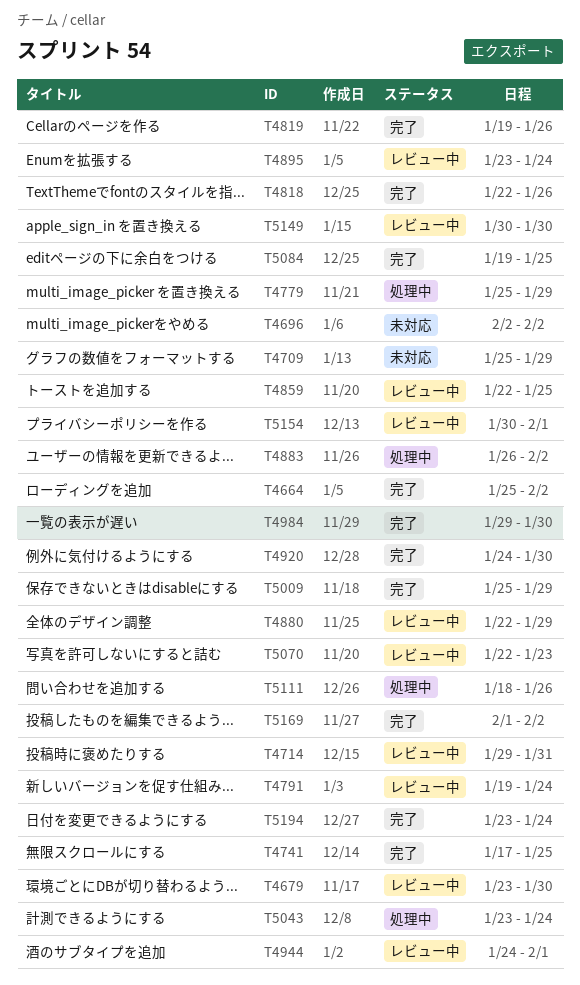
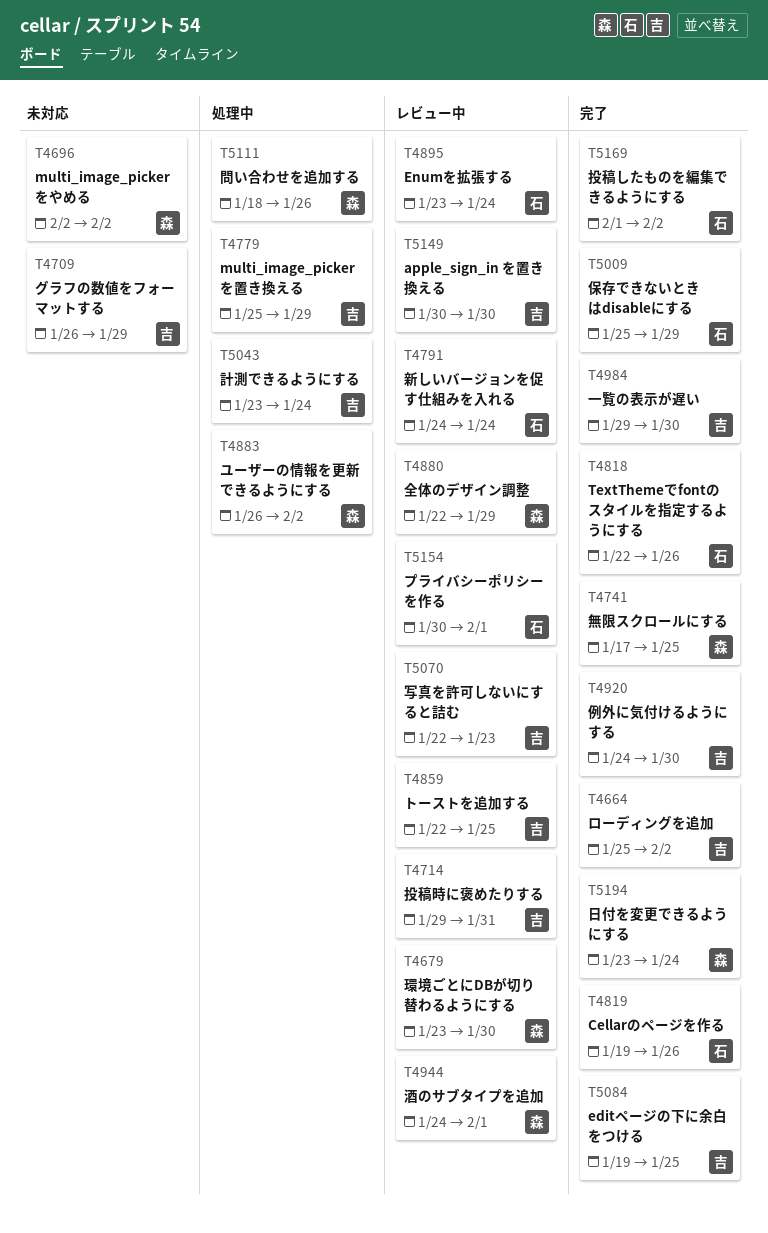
T4709, start: Jan 25 -> Jan 26
T4791, start: Jan 19 -> Jan 24

